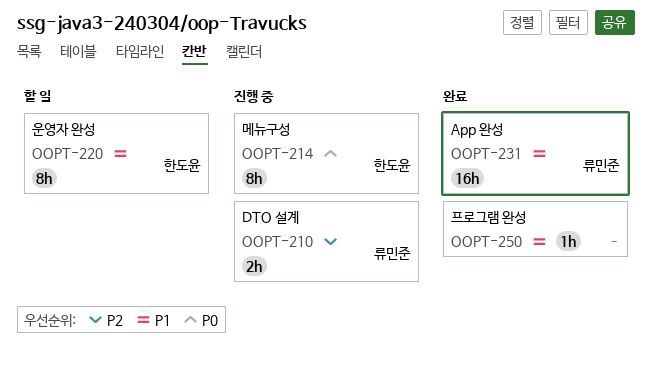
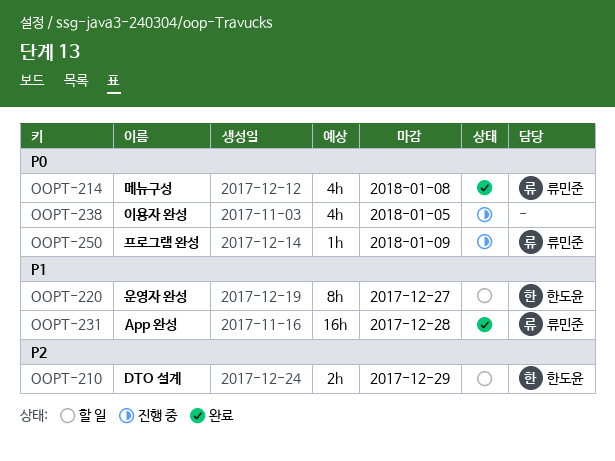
OOPT-210, status: 진행 중 -> 할 일
OOPT-210, owner: 류민준 -> 한도윤
OOPT-214, status: 진행 중 -> 완료
OOPT-214, owner: 한도윤 -> 류민준
OOPT-214, estimate: 8h -> 4h
OOPT-238: none -> present
OOPT-250, status: 완료 -> 진행 중
OOPT-250, owner: none -> 류민준
OOPT-250, priority: P1 -> P0

